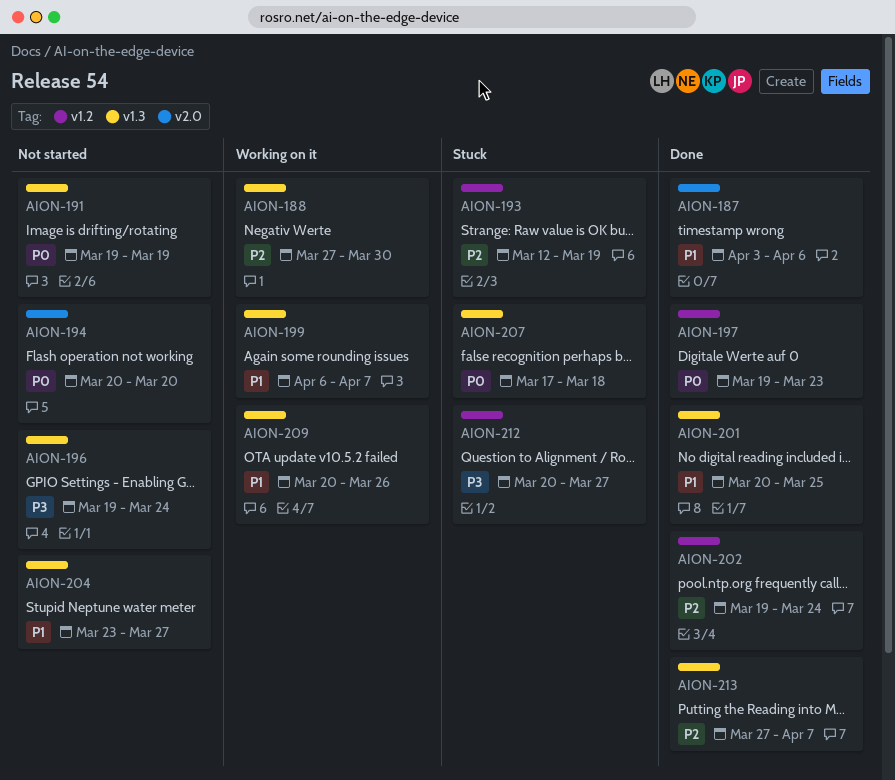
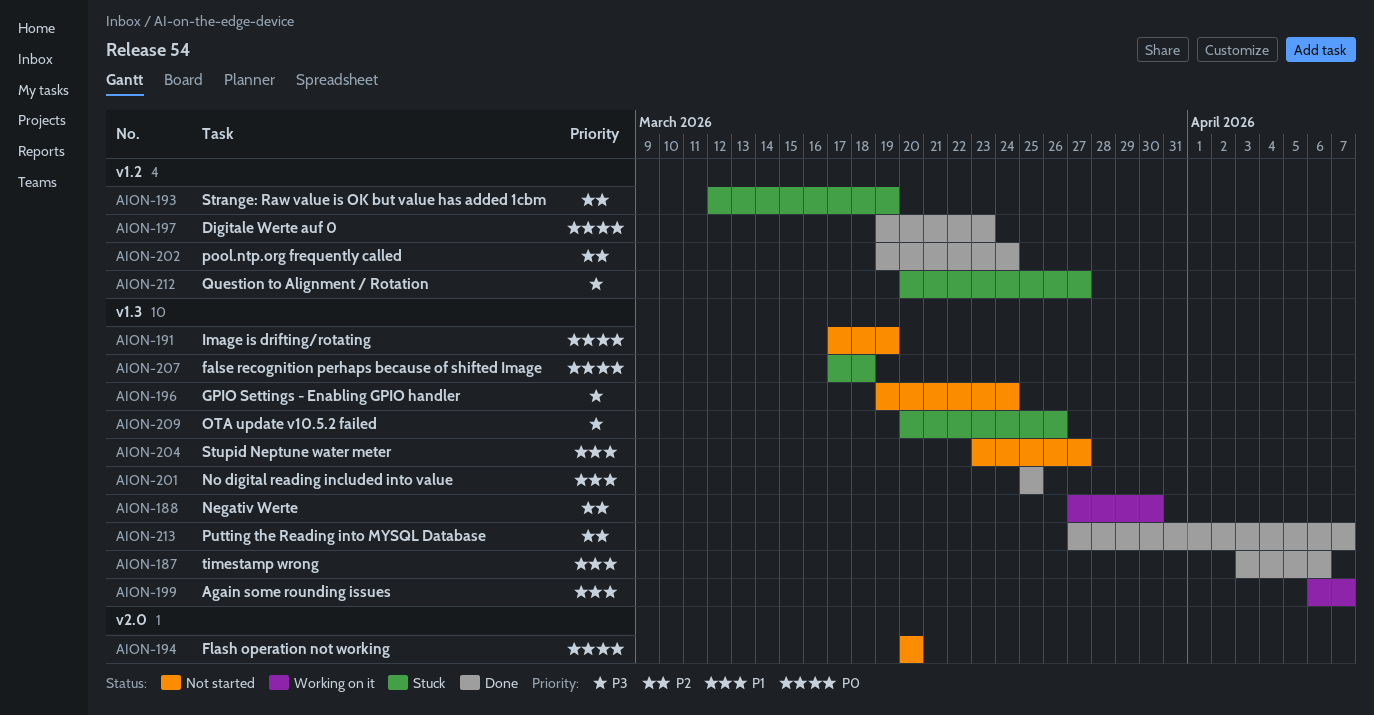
AION-187, label: v2.0 -> v1.3
AION-191, start: Mar 19 -> Mar 17
AION-201, start: Mar 20 -> Mar 25
AION-209, status: Working on it -> Stuck
AION-209, priority: P1 -> P3

